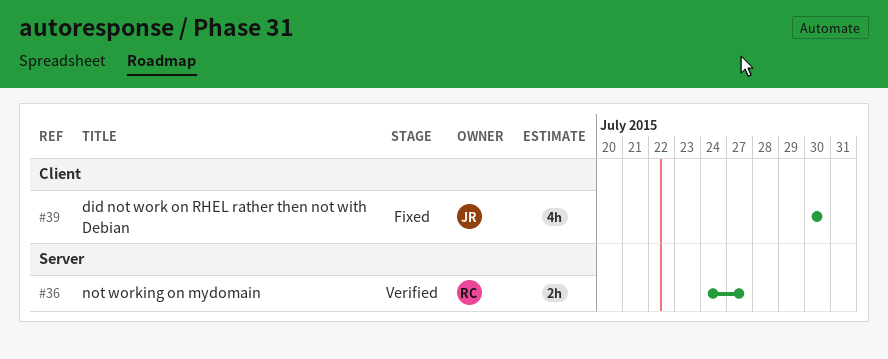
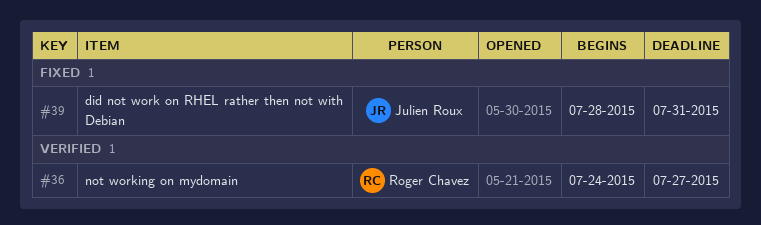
#39, start: Jul 30 -> Jul 28
#39, due: Jul 30 -> Jul 31

